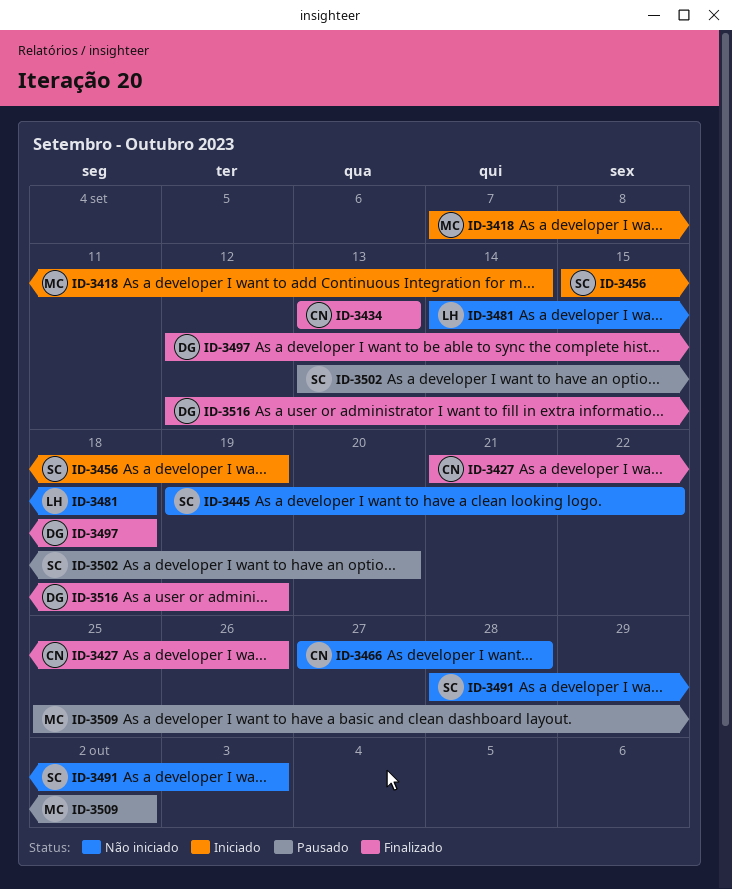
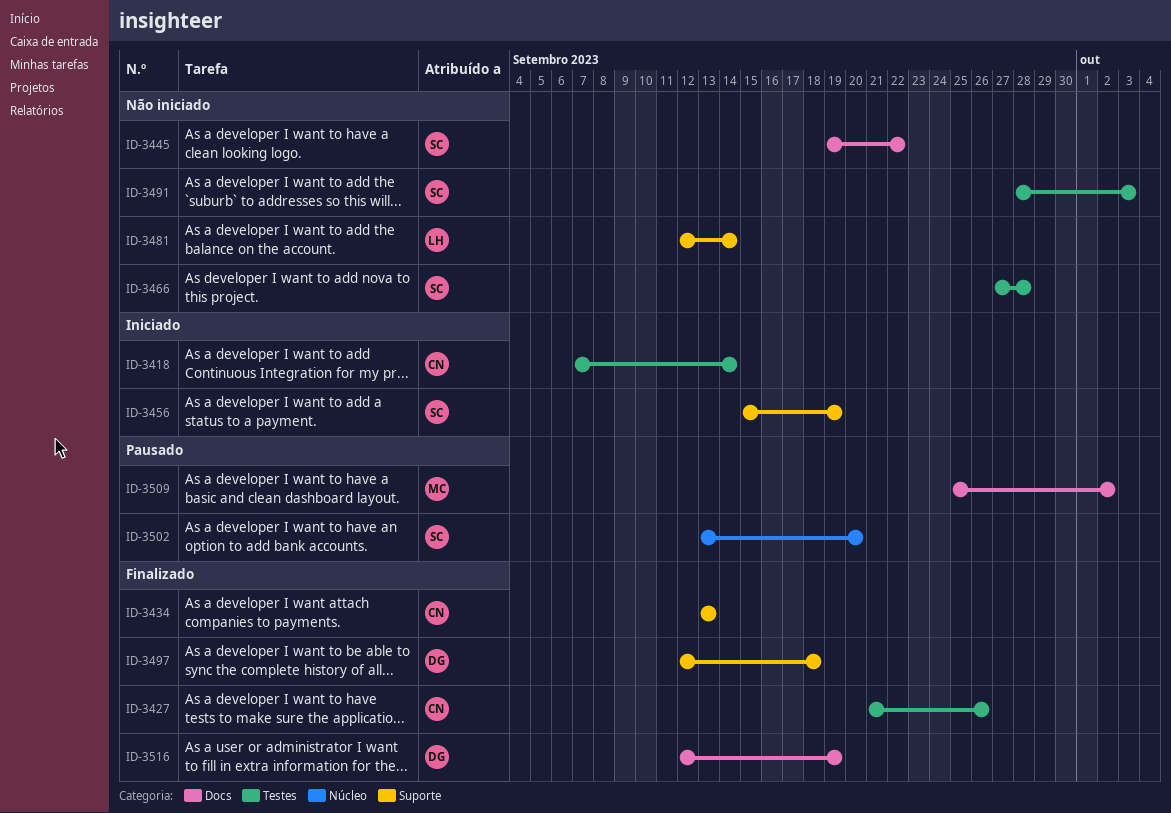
ID-3418, owner: MC -> CN
ID-3466, owner: CN -> SC
ID-3481, start: Sep 14 -> Sep 12
ID-3481, due: Sep 18 -> Sep 14

